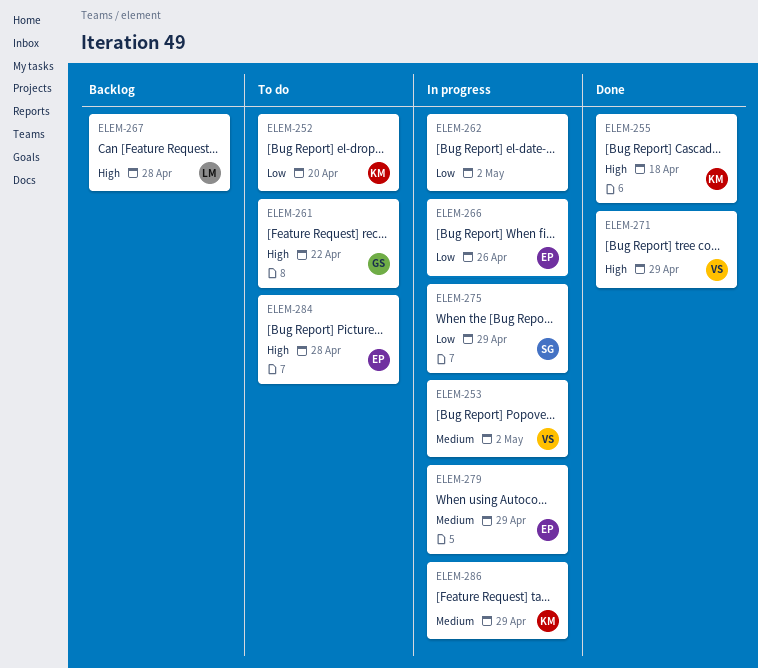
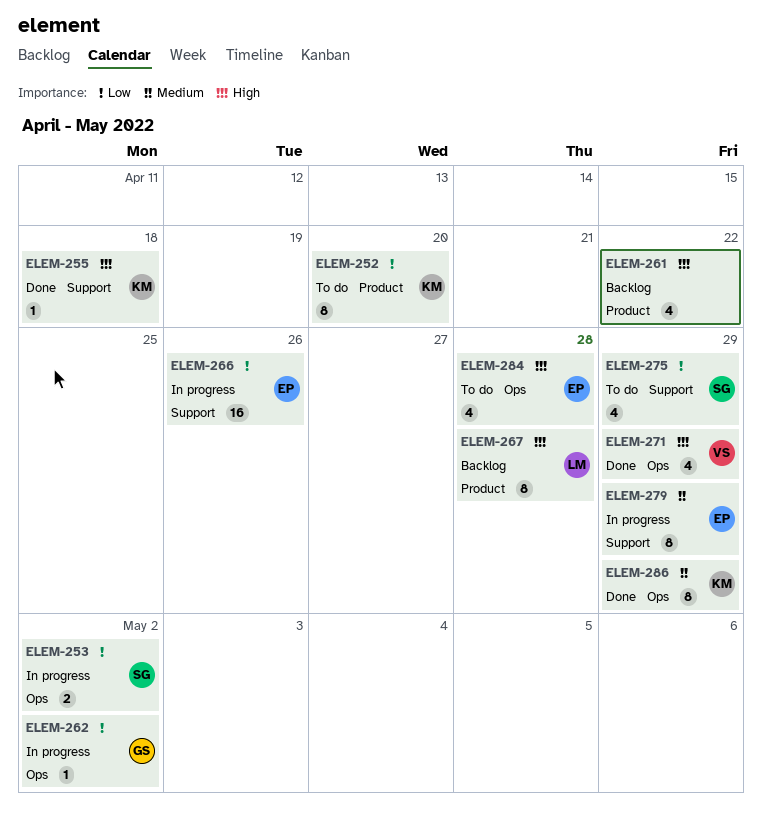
ELEM-253, owner: VS -> SG
ELEM-253, priority: Medium -> Low
ELEM-261, status: To do -> Backlog
ELEM-261, owner: GS -> none
ELEM-262, owner: none -> GS
ELEM-275, status: In progress -> To do
ELEM-286, status: In progress -> Done

